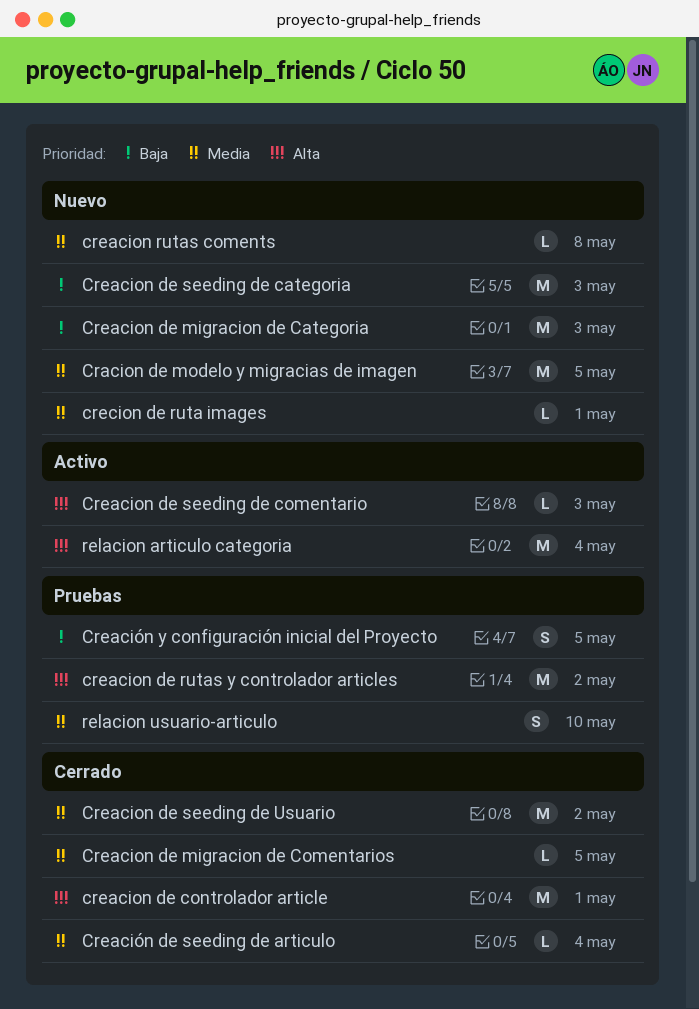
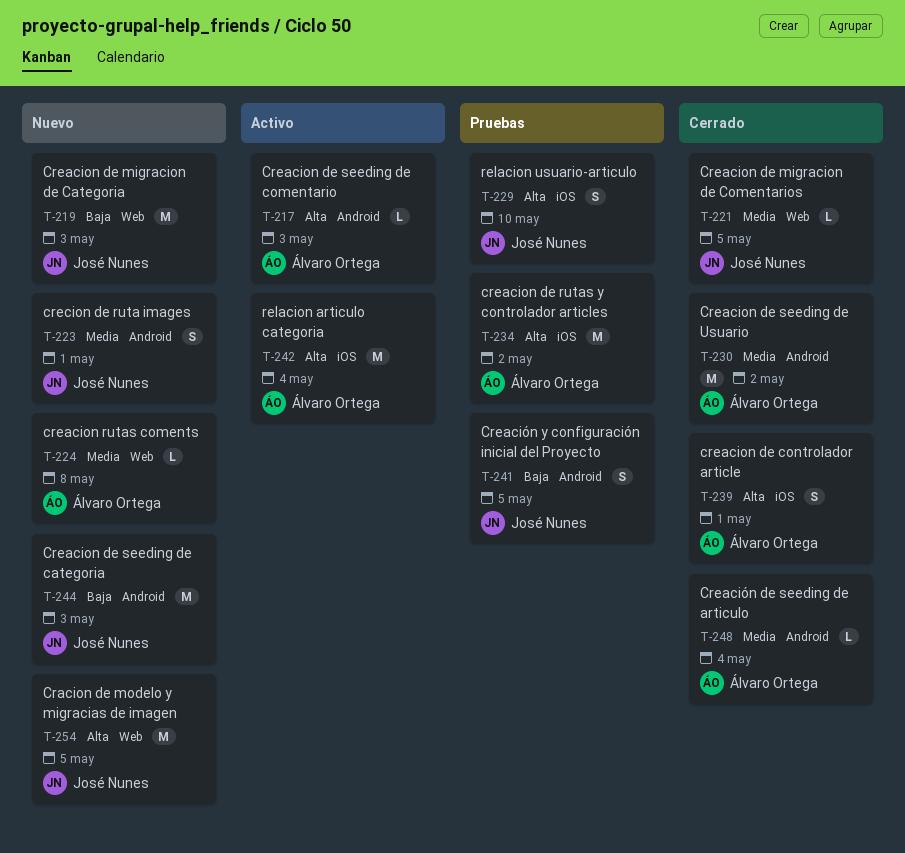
Cracion de modelo y migracias de imagen, priority: Media -> Alta
creacion de controlador article, estimate: M -> S
crecion de ruta images, estimate: L -> S
relacion usuario-articulo, priority: Media -> Alta

